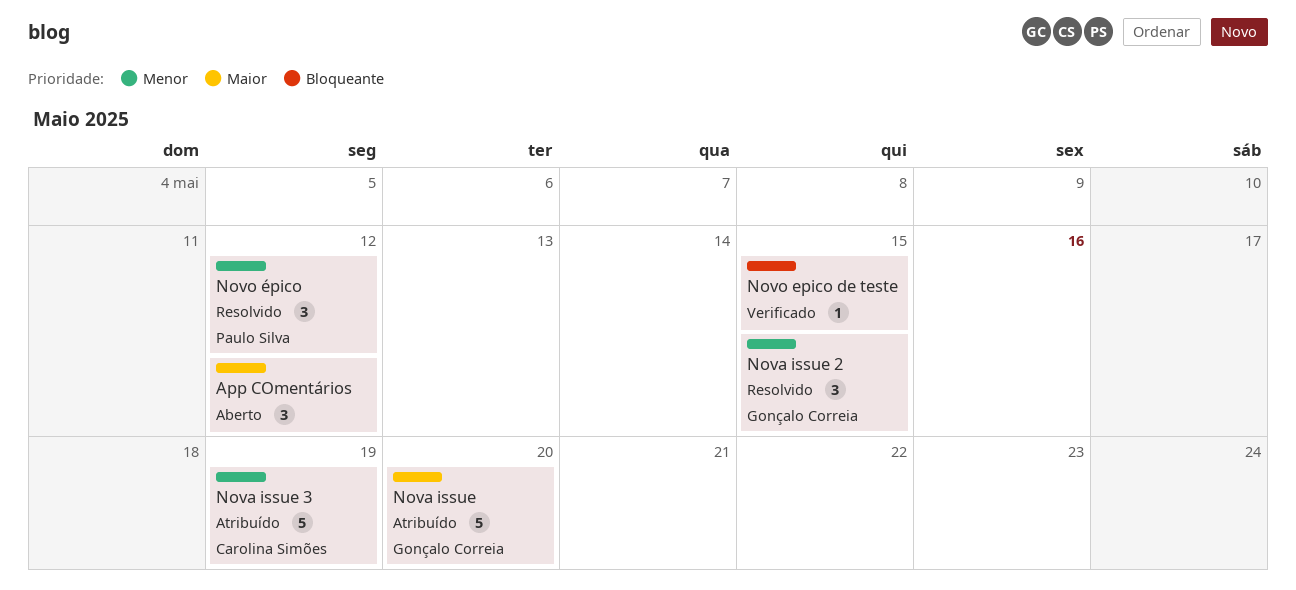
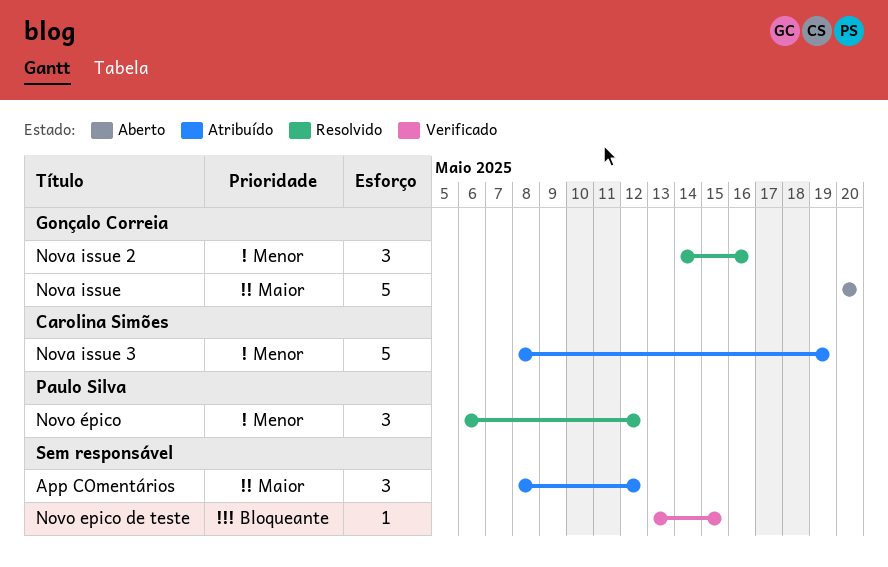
App COmentários, status: Aberto -> Atribuído
Nova issue, status: Atribuído -> Aberto
Nova issue 2, due: May 15 -> May 16

